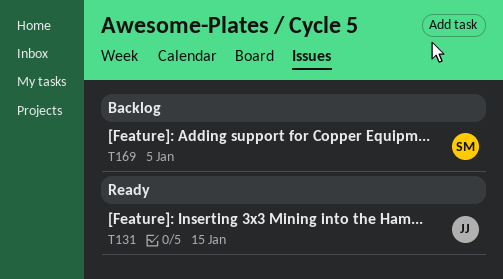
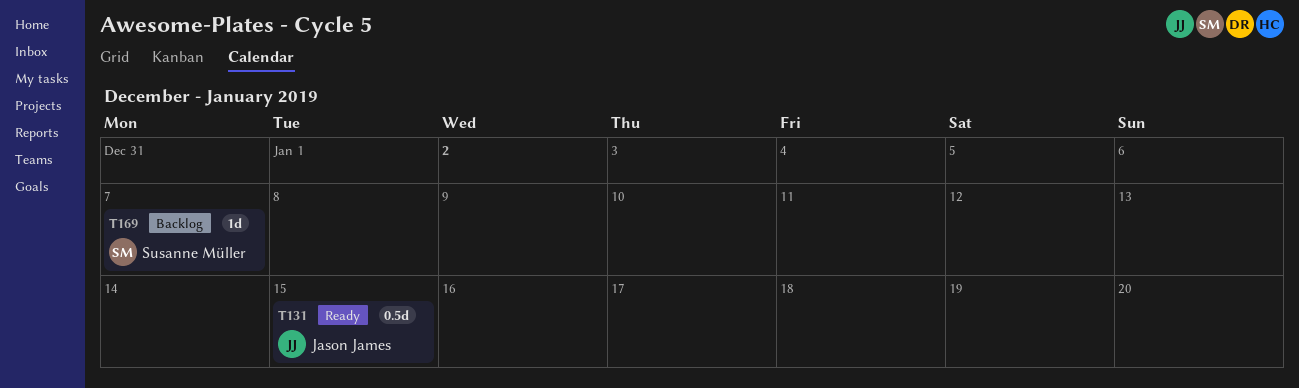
T169, due: Jan 5 -> Jan 7

